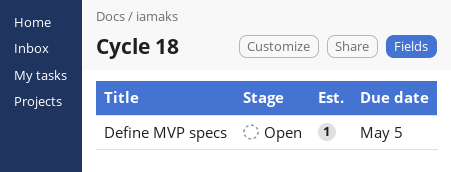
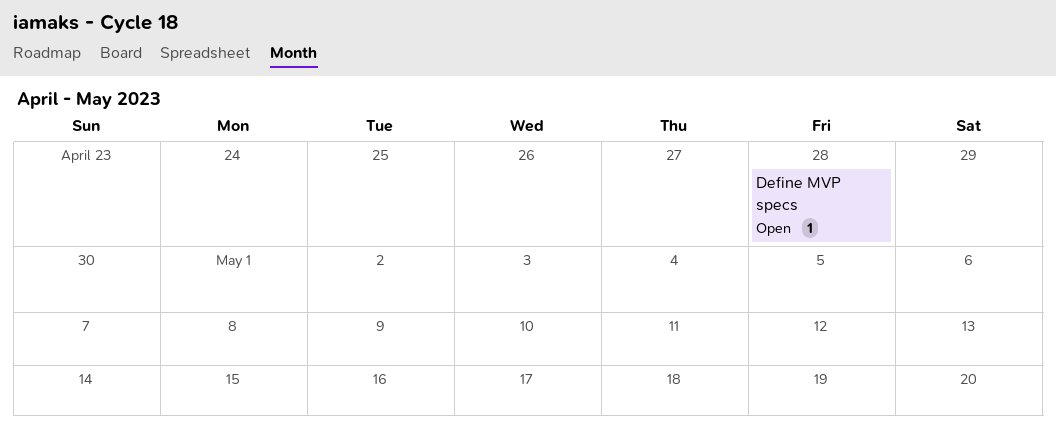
Define MVP specs, due: May 5 -> Apr 28

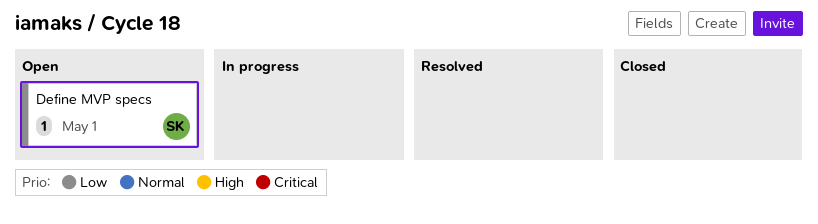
Define MVP specs, due: Apr 28 -> May 1

